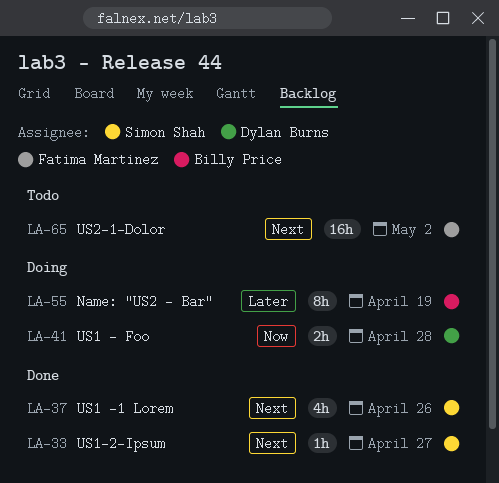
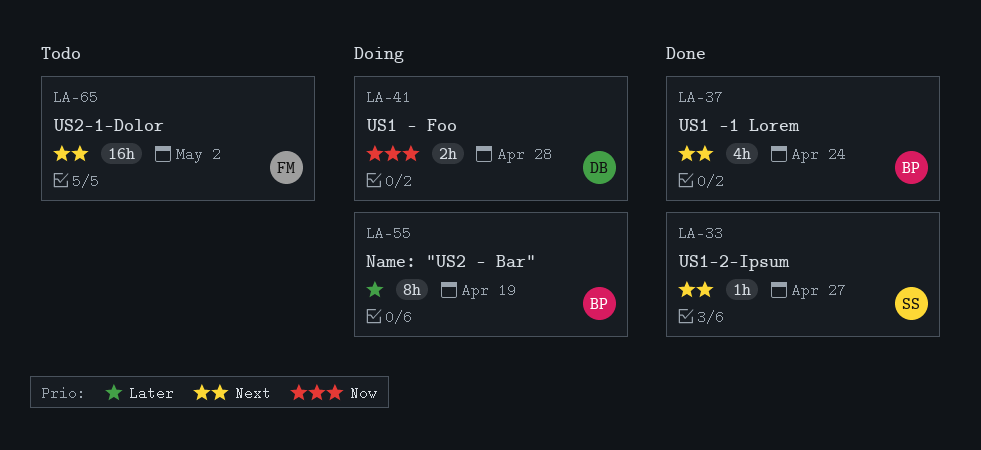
LA-37, owner: Simon Shah -> Billy Price
LA-37, due: Apr 26 -> Apr 24

